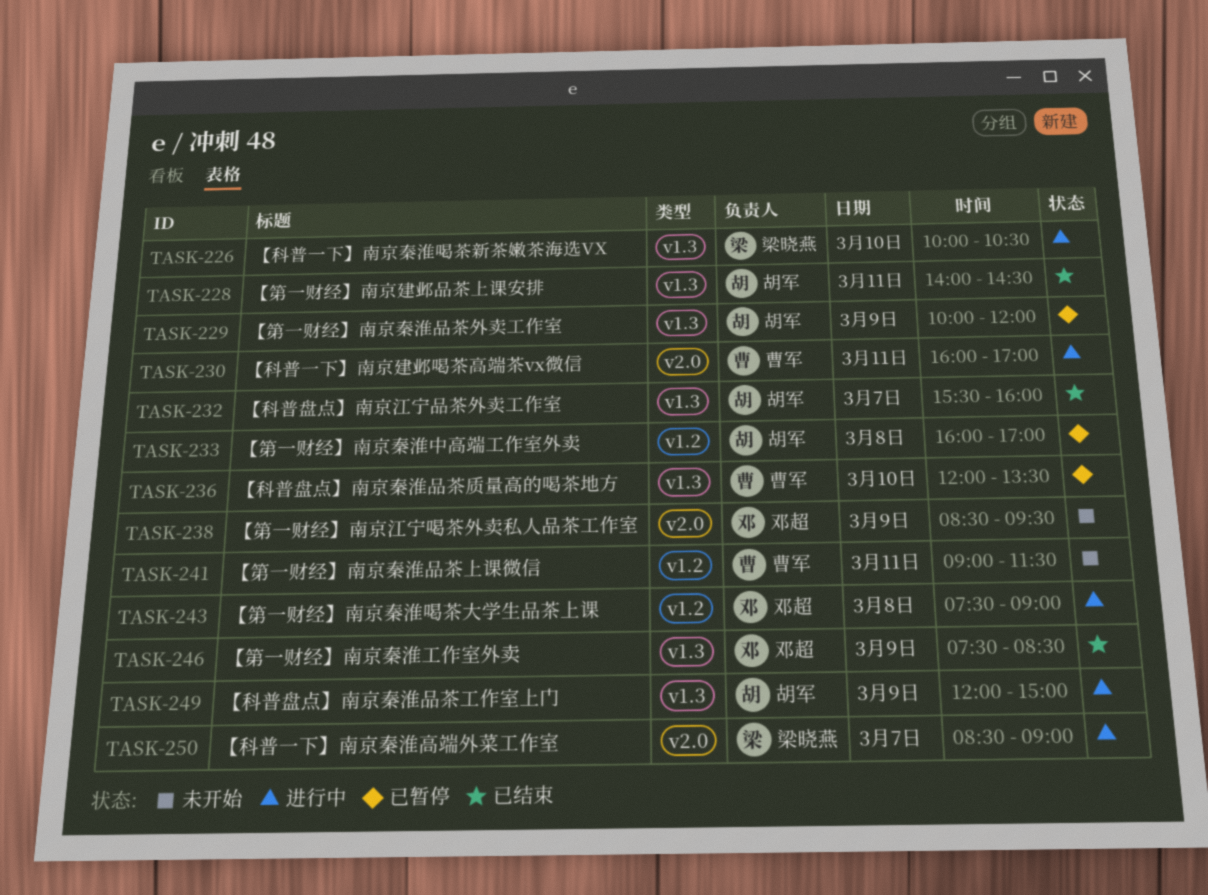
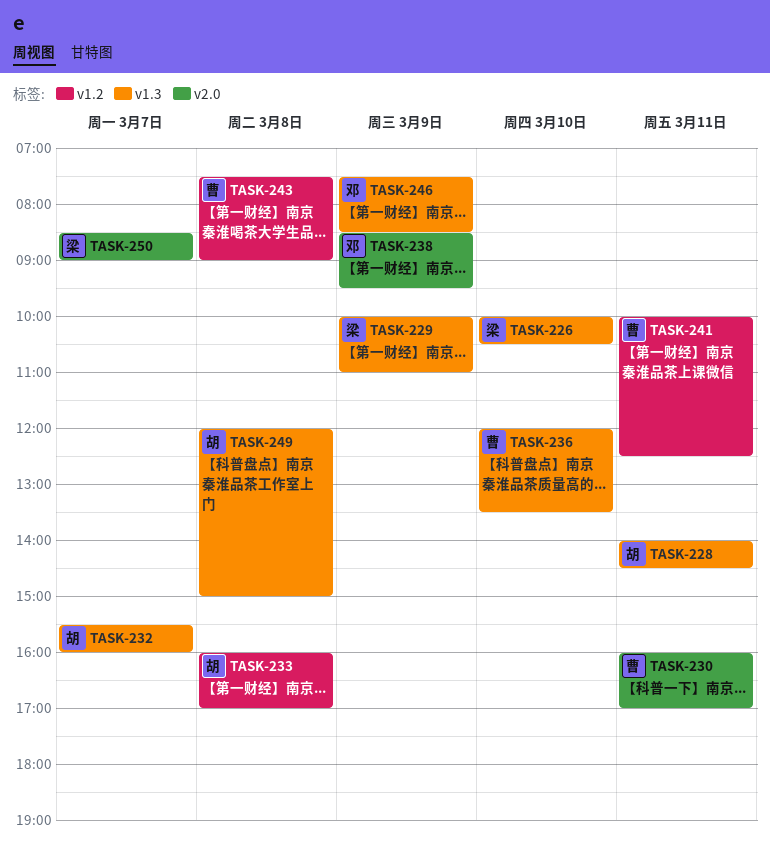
TASK-229, owner: 胡军 -> 梁晓燕
TASK-229, ends: 12:00 -> 11:00
TASK-241, begins: 09:00 -> 10:00
TASK-241, ends: 11:30 -> 12:30
TASK-243, owner: 邓超 -> 曹军
TASK-249, day: Mar 9 -> Mar 8

